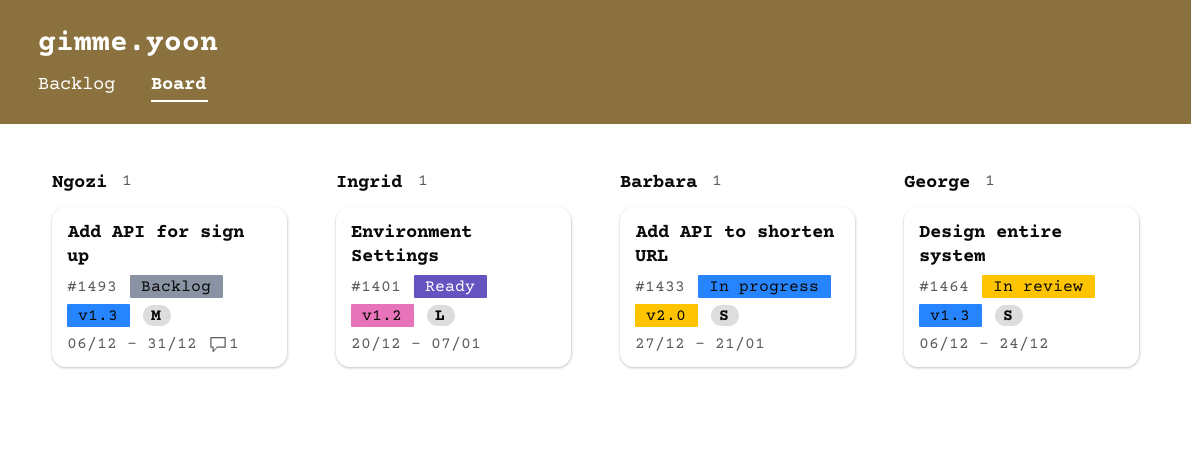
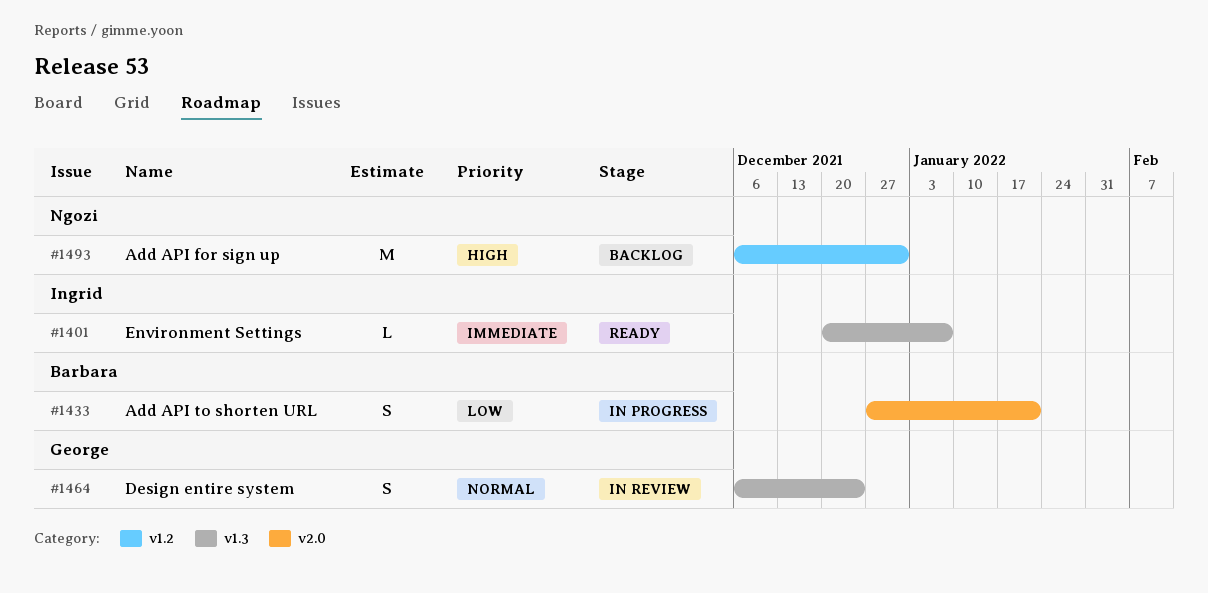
#1401, label: v1.2 -> v1.3
#1493, label: v1.3 -> v1.2

